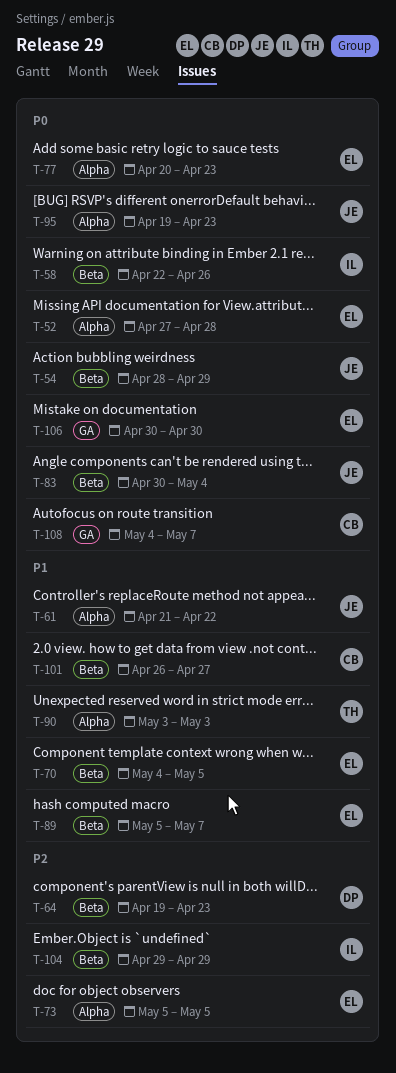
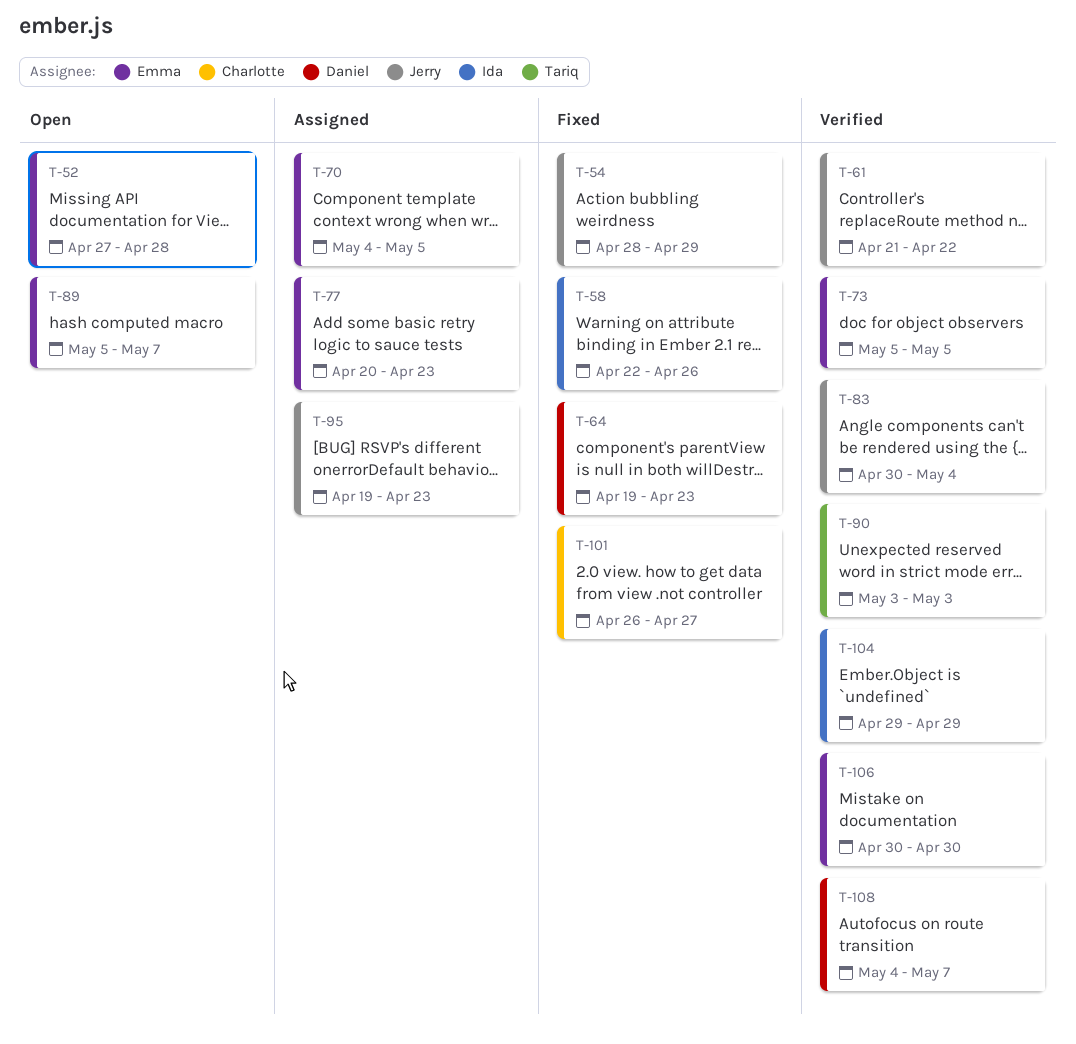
T-108, owner: Charlotte -> Daniel

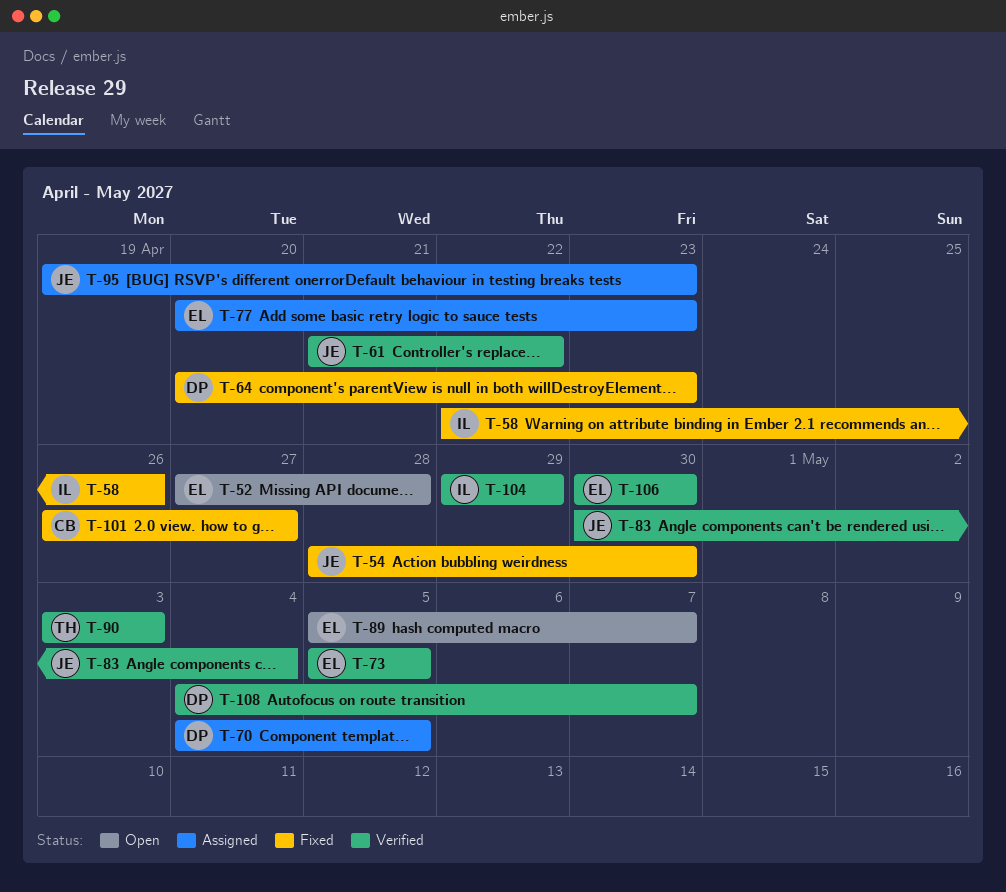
T-54, due: Apr 29 -> Apr 30
T-64, start: Apr 19 -> Apr 20
T-70, owner: Emma -> Daniel

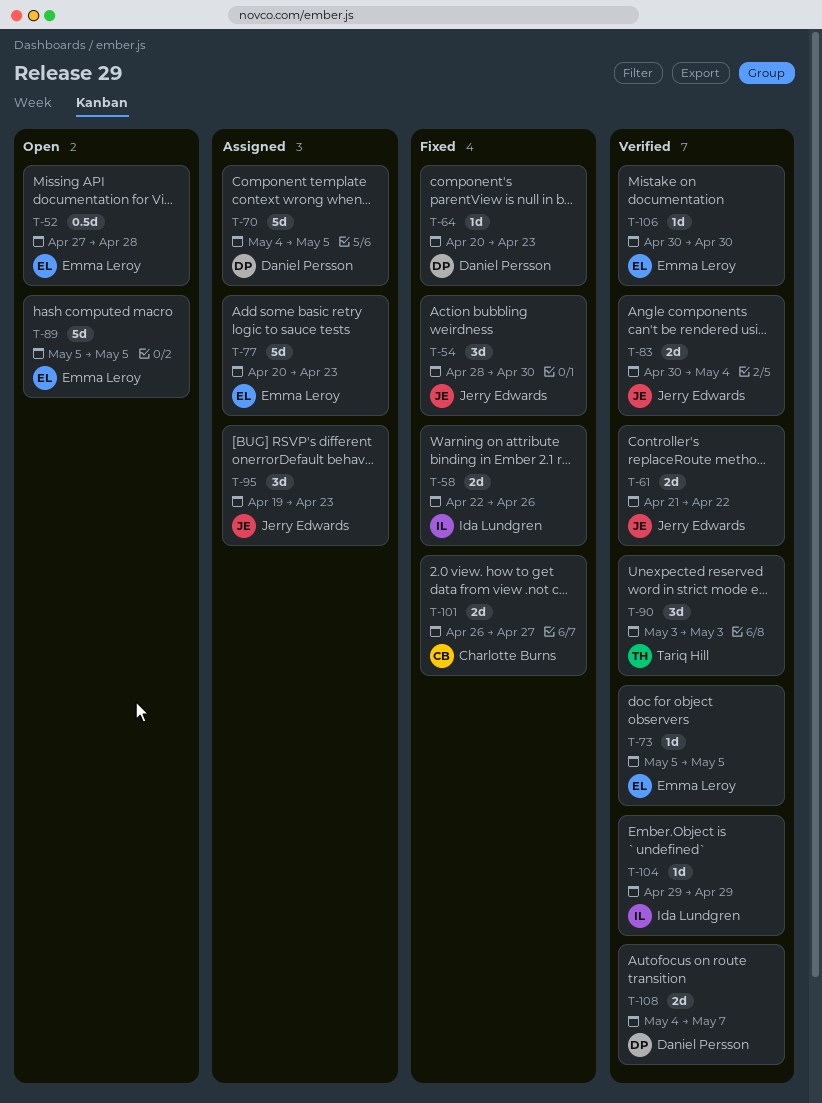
T-89, due: May 7 -> May 5

